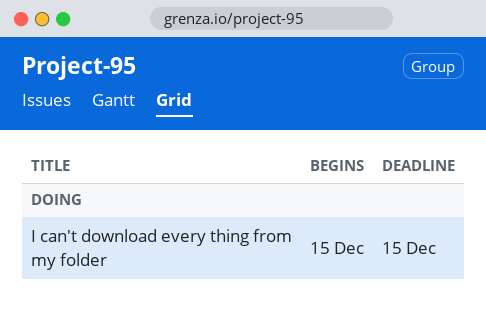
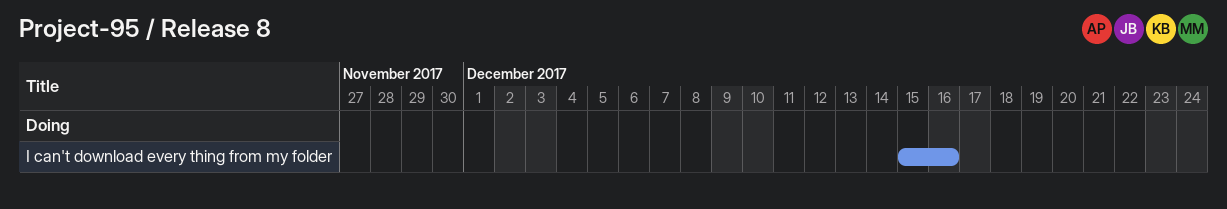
I can't download every thing from my folder, due: Dec 15 -> Dec 16

